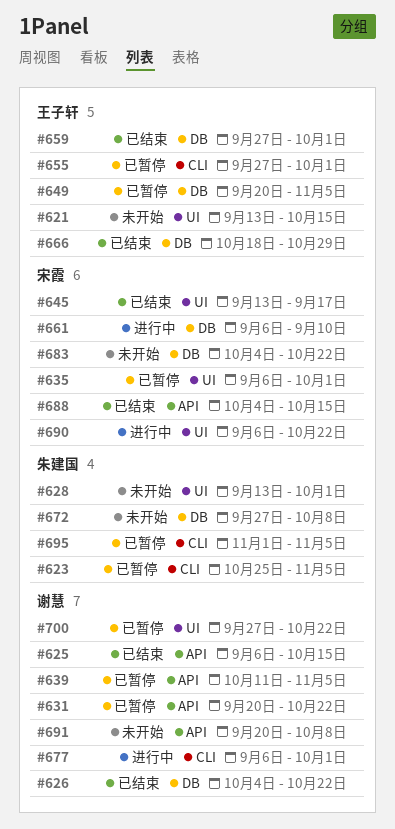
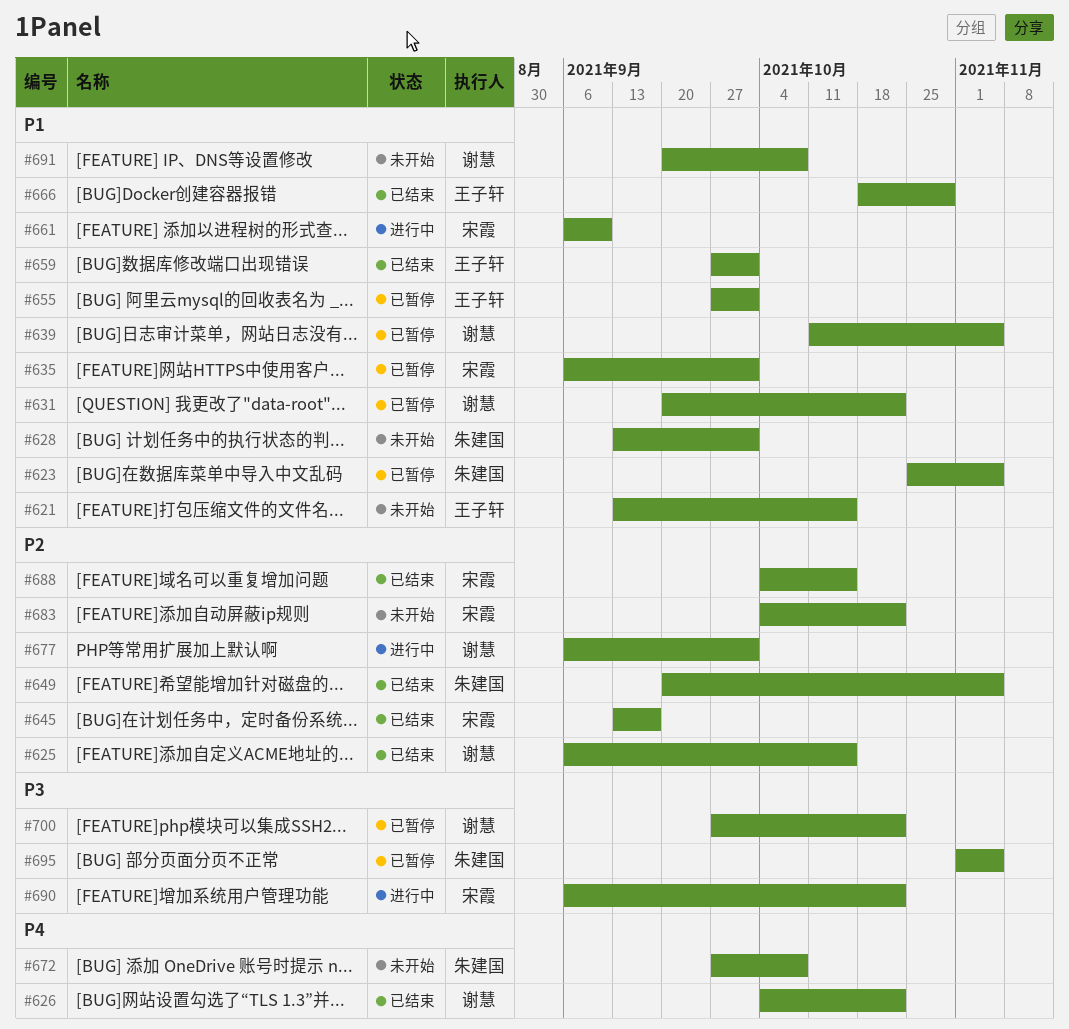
#649, status: 已暂停 -> 已结束
#649, owner: 王子轩 -> 朱建国

